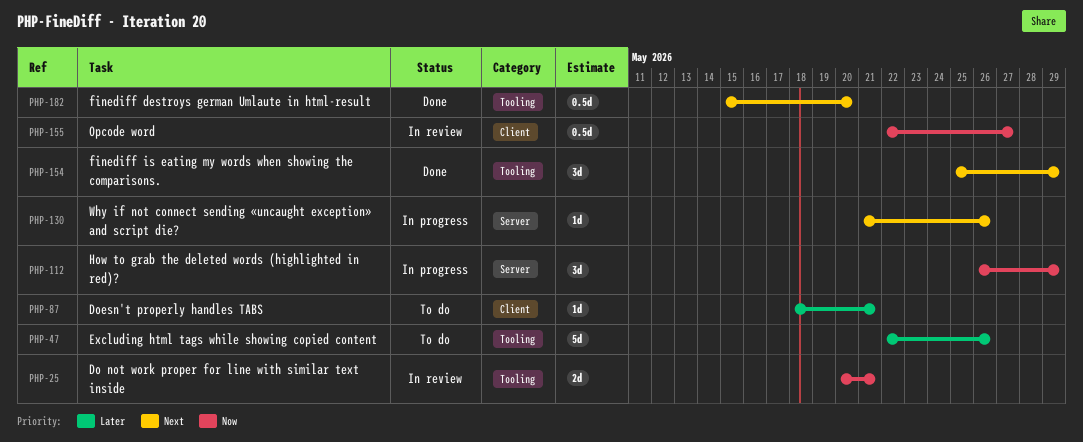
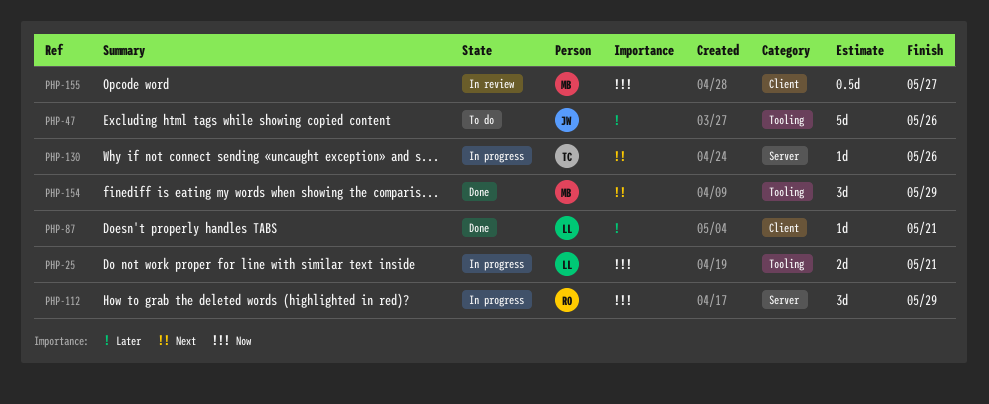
PHP-25, status: In review -> In progress
PHP-87, status: To do -> Done
PHP-182: present -> none

